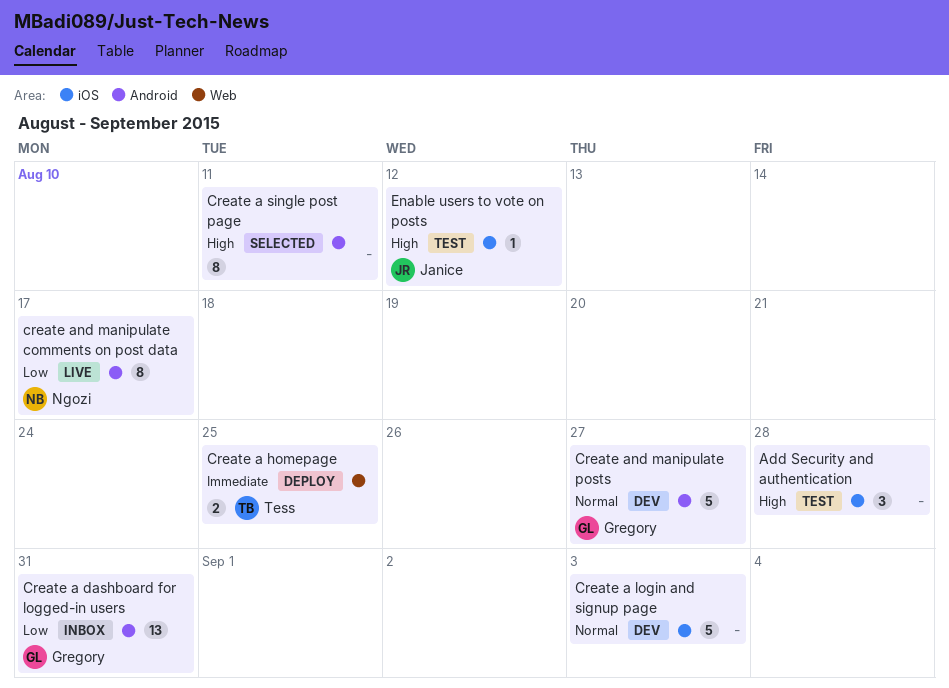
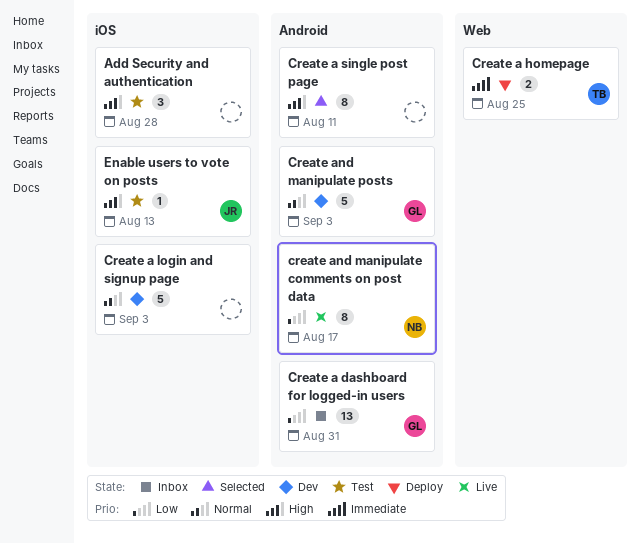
Create and manipulate posts, due: Aug 27 -> Sep 3
Enable users to vote on posts, due: Aug 12 -> Aug 13

